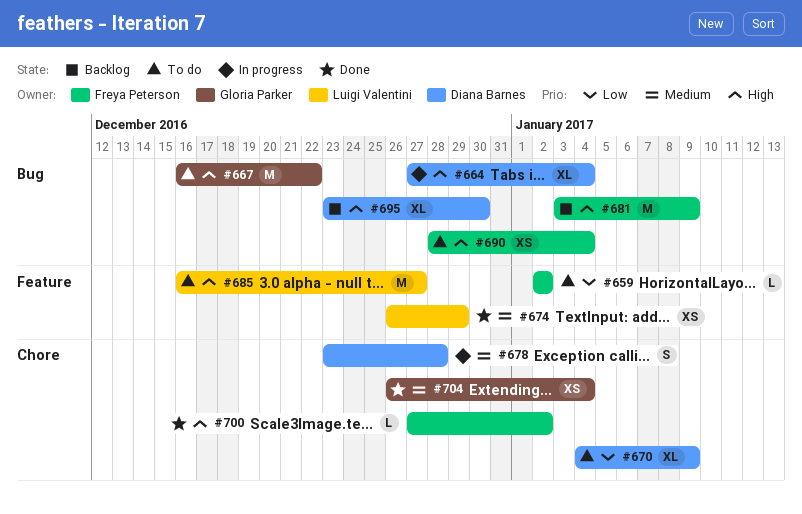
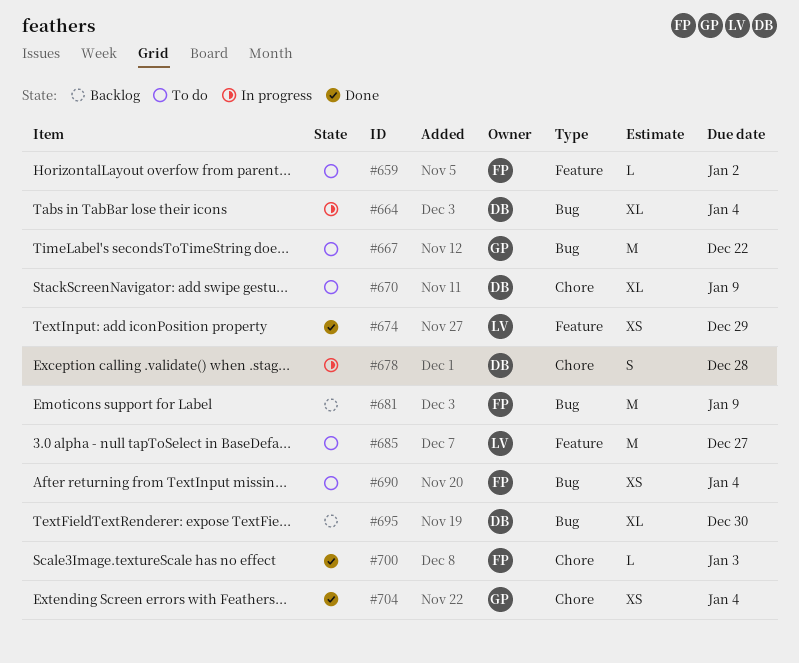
#700, due: Jan 2 -> Jan 3

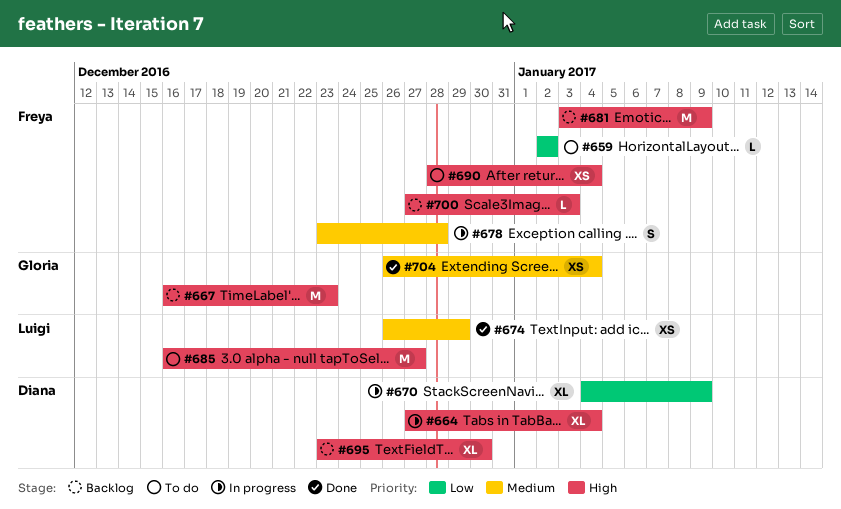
#667, status: To do -> Backlog
#667, due: Dec 22 -> Dec 23
#670, status: To do -> In progress
#678, owner: Diana -> Freya
#700, status: Done -> Backlog

